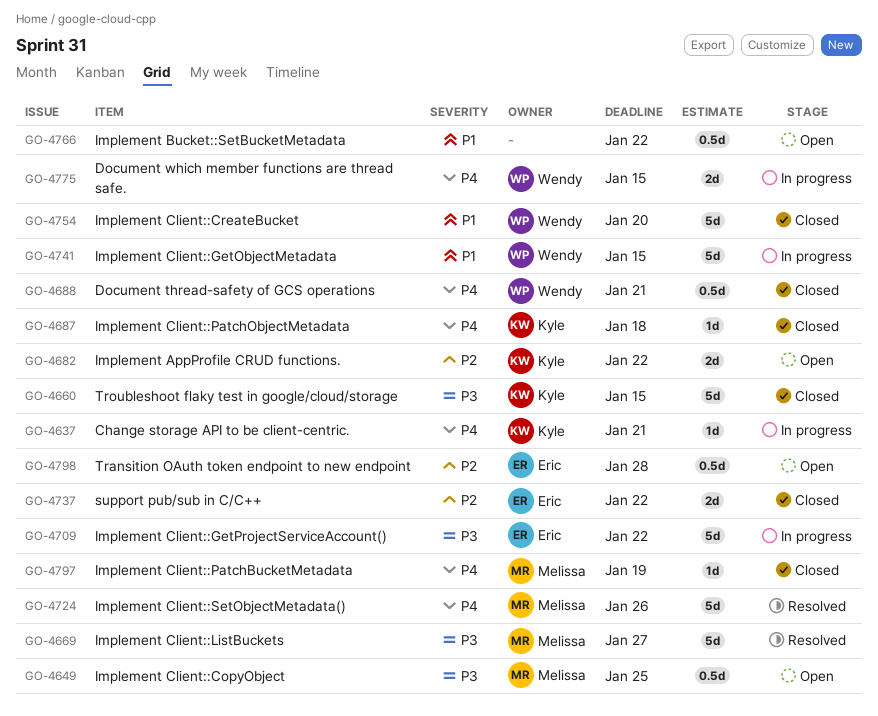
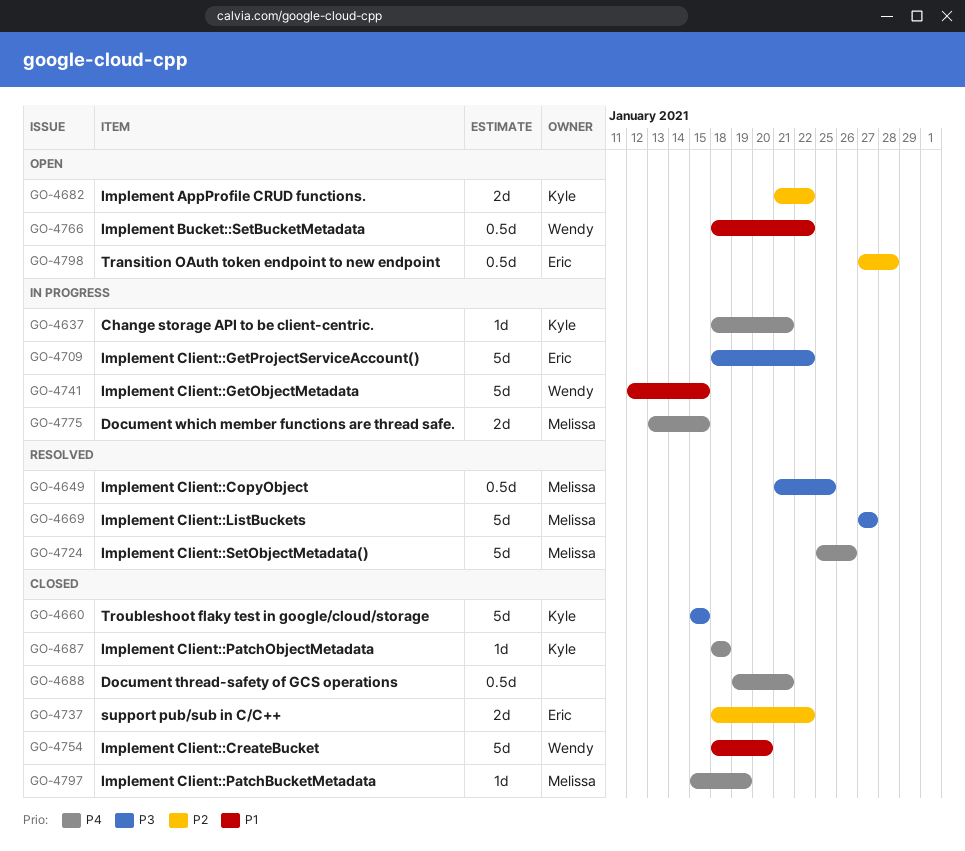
GO-4649, status: Open -> Resolved
GO-4688, owner: Wendy -> none
GO-4766, owner: none -> Wendy
GO-4775, owner: Wendy -> Melissa

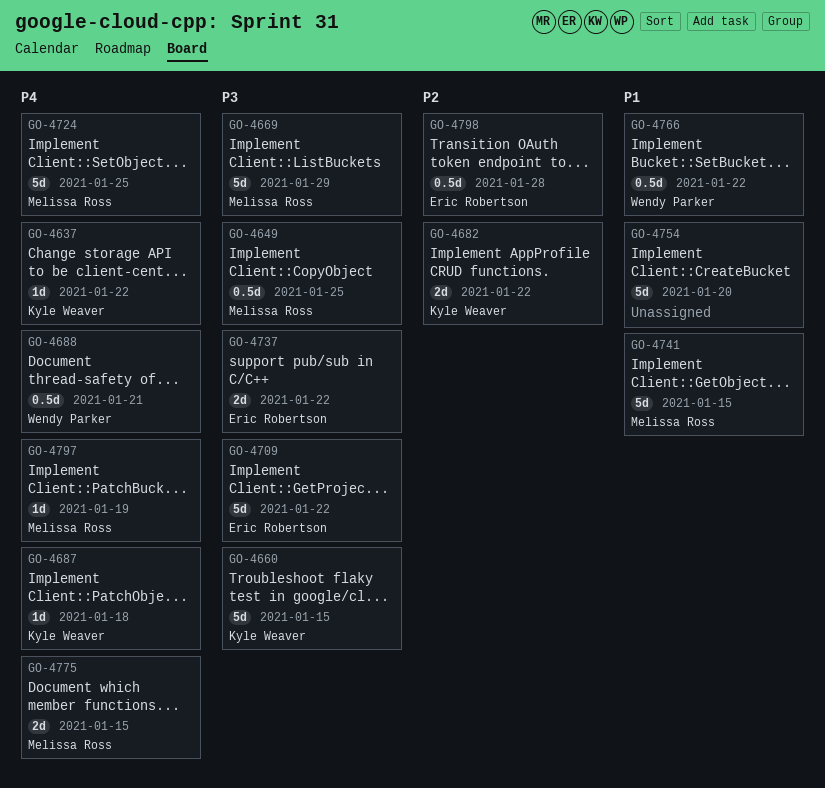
GO-4637, due: Jan 21 -> Jan 22
GO-4669, due: Jan 27 -> Jan 29
GO-4688, owner: none -> Wendy Parker
GO-4724, due: Jan 26 -> Jan 25
GO-4737, priority: P2 -> P3
GO-4741, owner: Wendy Parker -> Melissa Ross
GO-4754, owner: Wendy Parker -> none

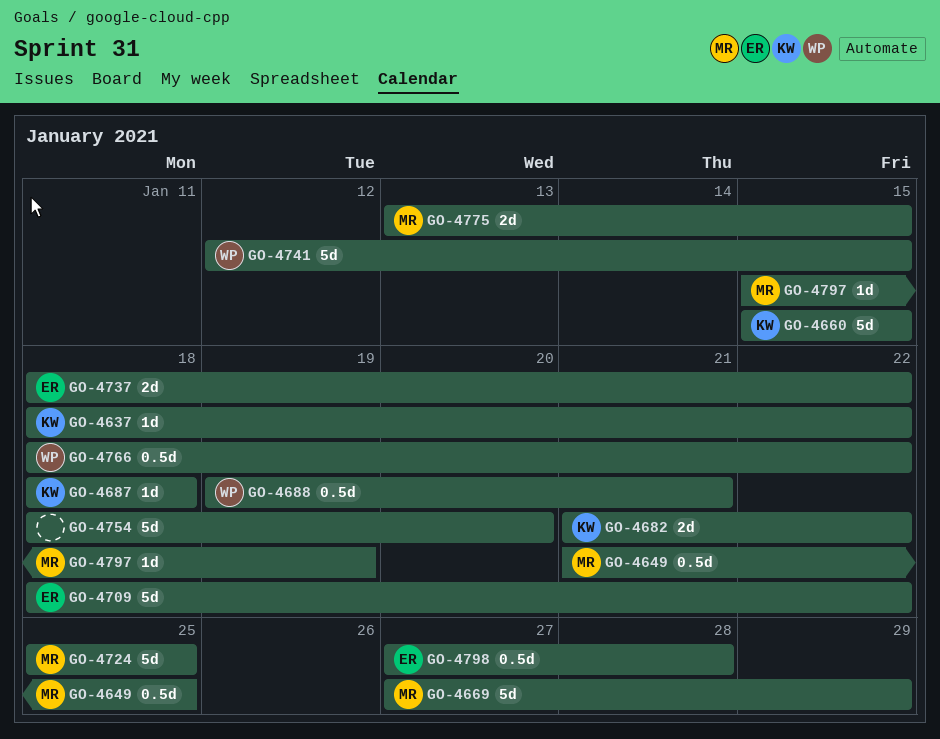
GO-4741, owner: Melissa Ross -> Wendy Parker

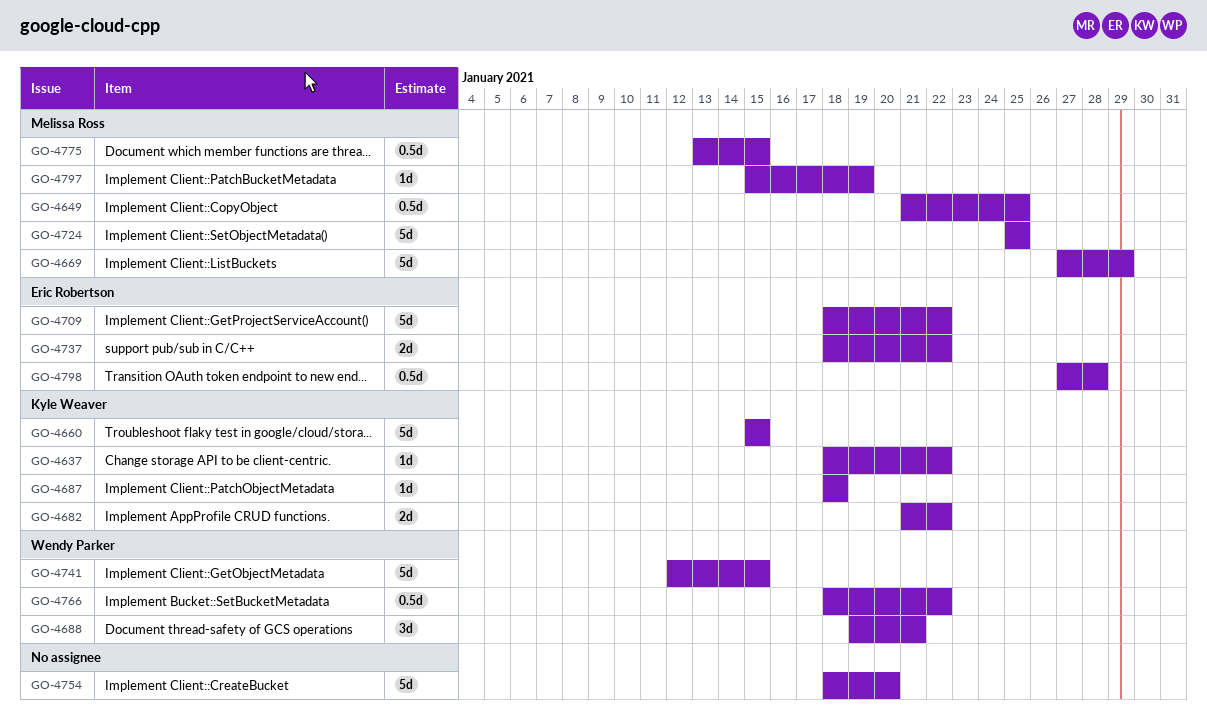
GO-4688, estimate: 0.5d -> 3d
GO-4775, estimate: 2d -> 0.5d

